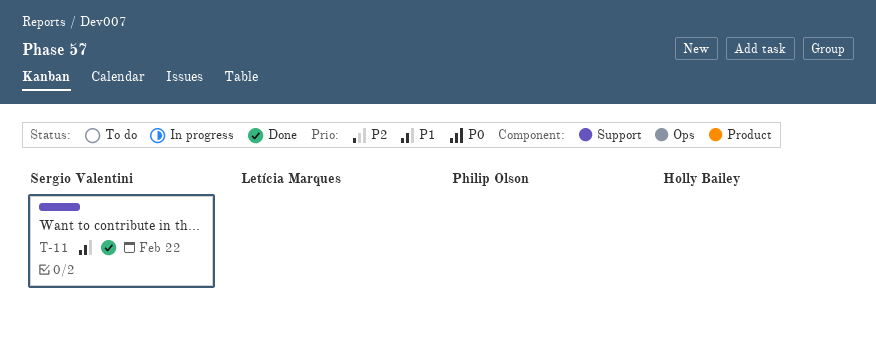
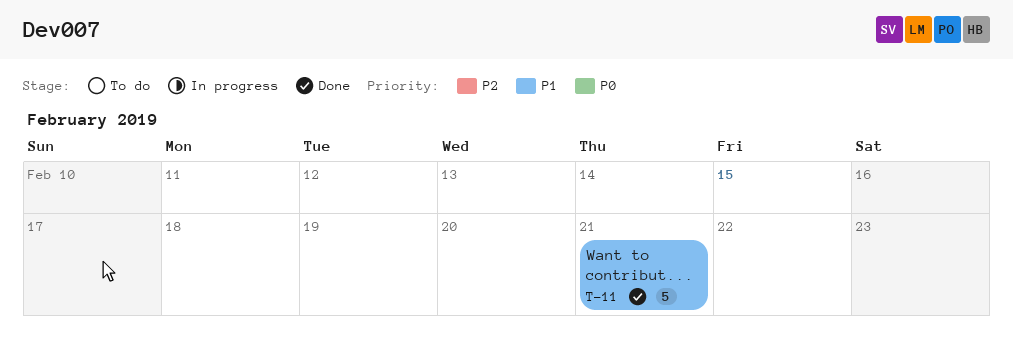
T-11, due: Feb 22 -> Feb 21

